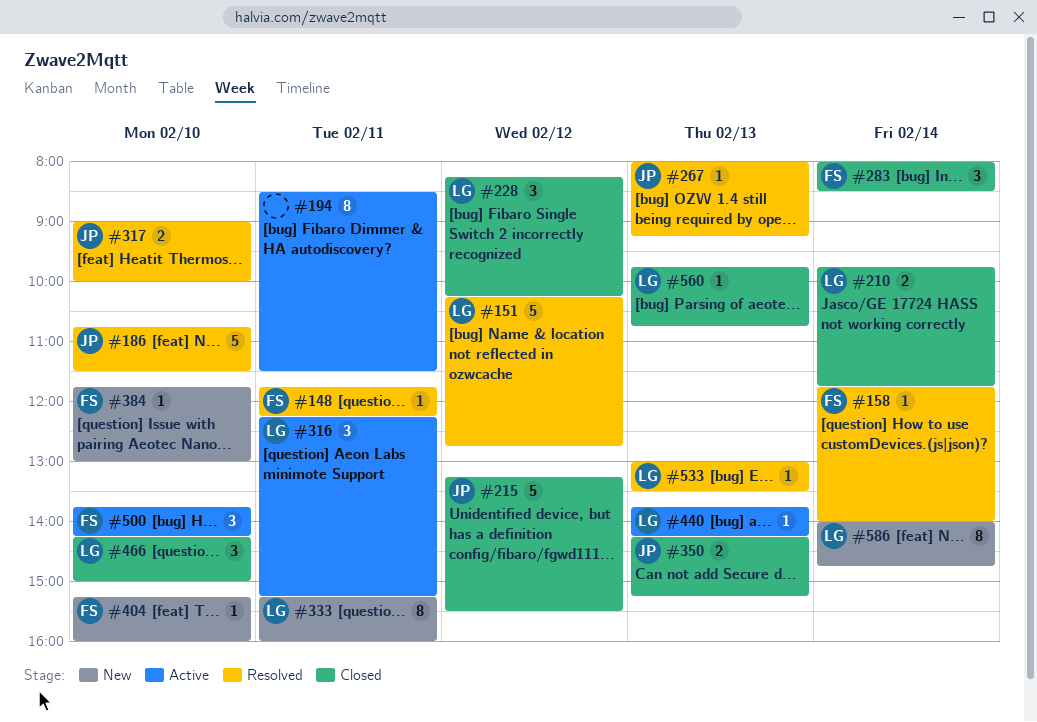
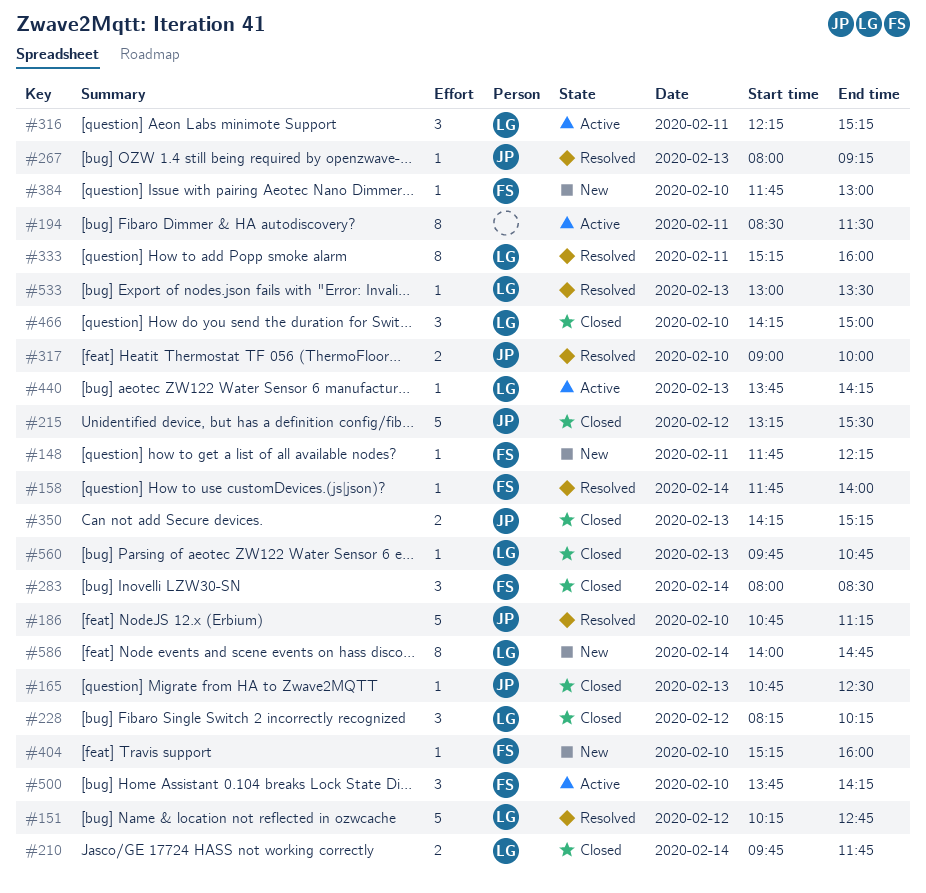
#148, status: Resolved -> New
#165: none -> present
#186, ends: 11:30 -> 11:15
#333, status: New -> Resolved

